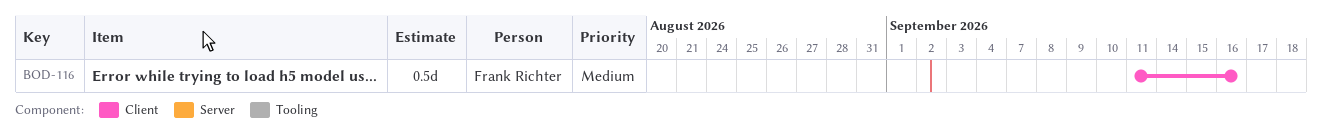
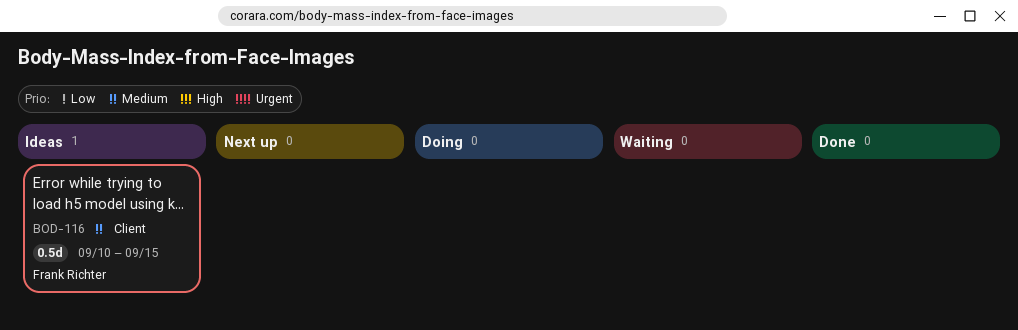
BOD-116, start: Sep 11 -> Sep 10
BOD-116, due: Sep 16 -> Sep 15

